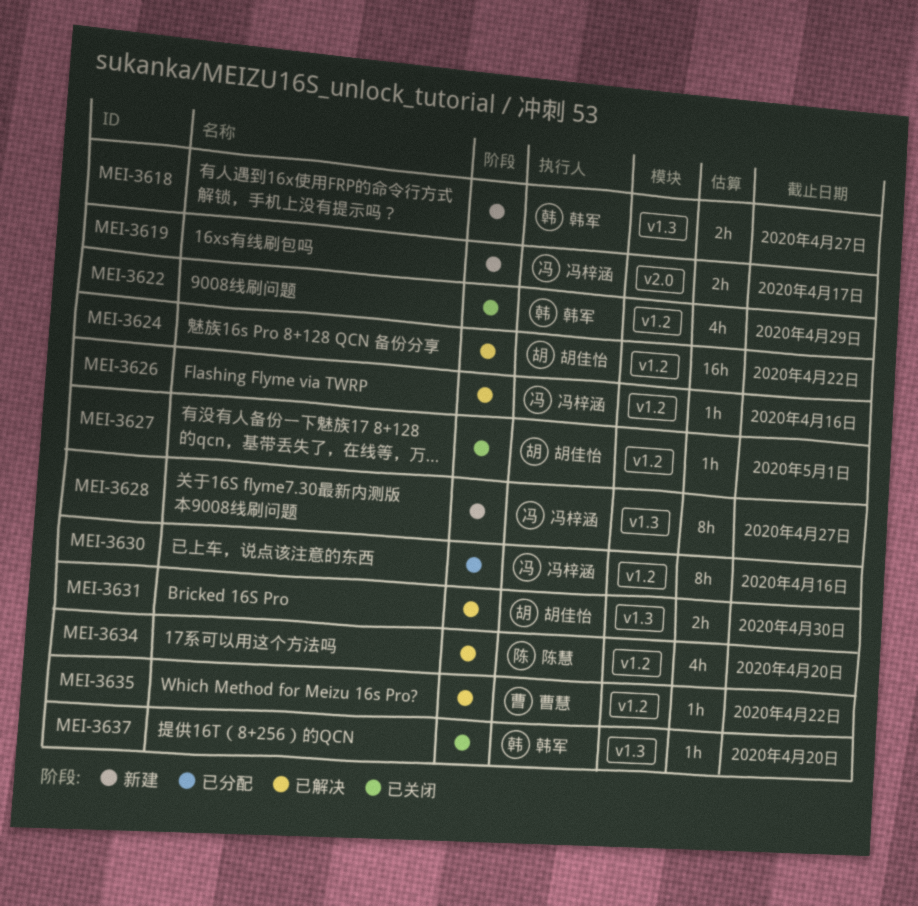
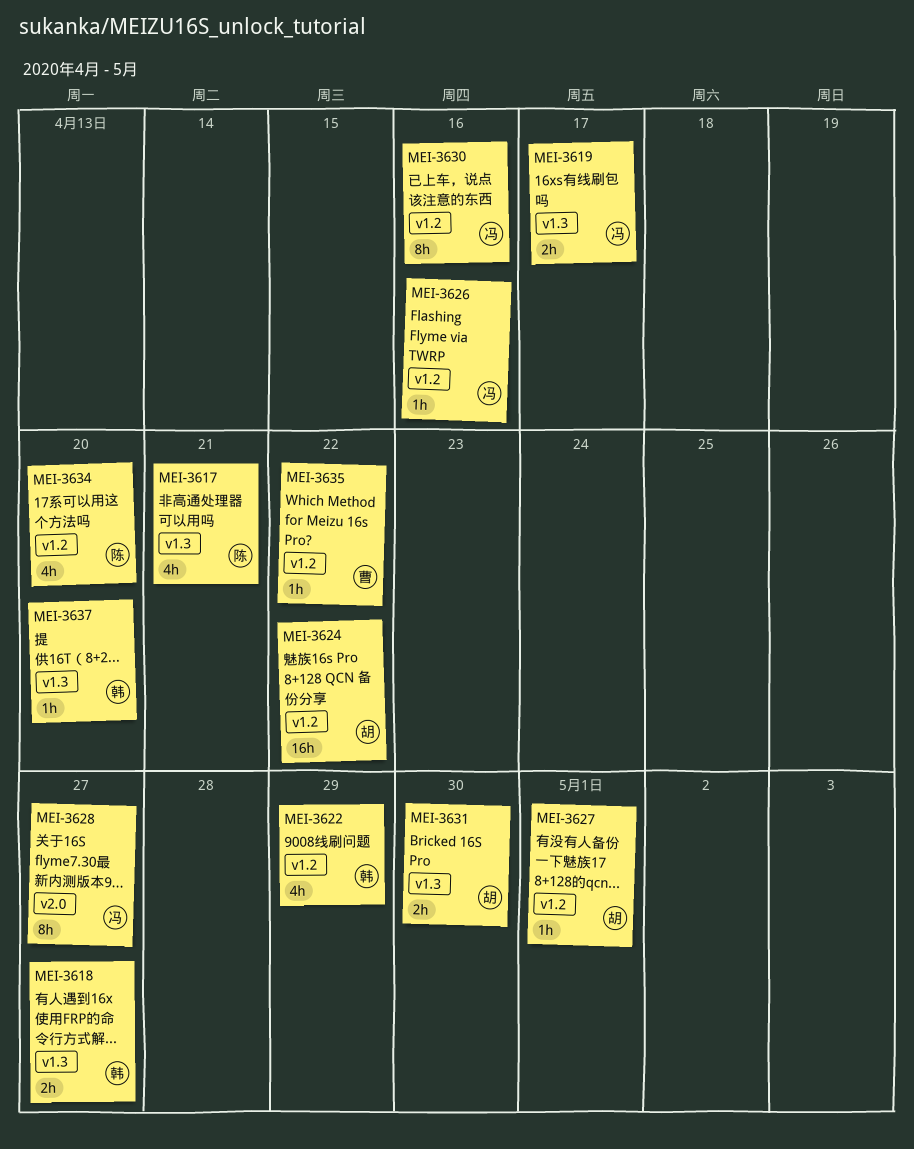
MEI-3617: none -> present
MEI-3619, label: v2.0 -> v1.3
MEI-3628, label: v1.3 -> v2.0

